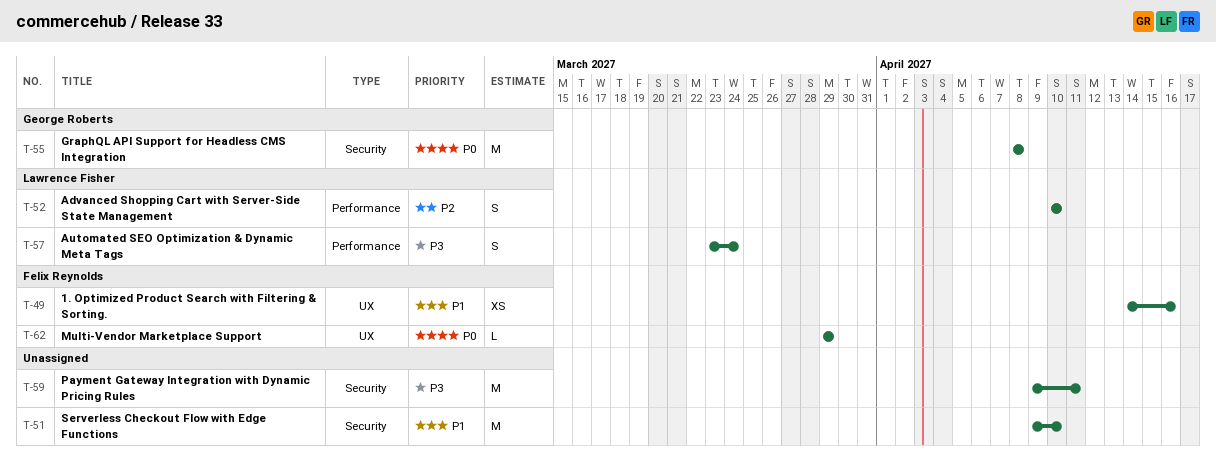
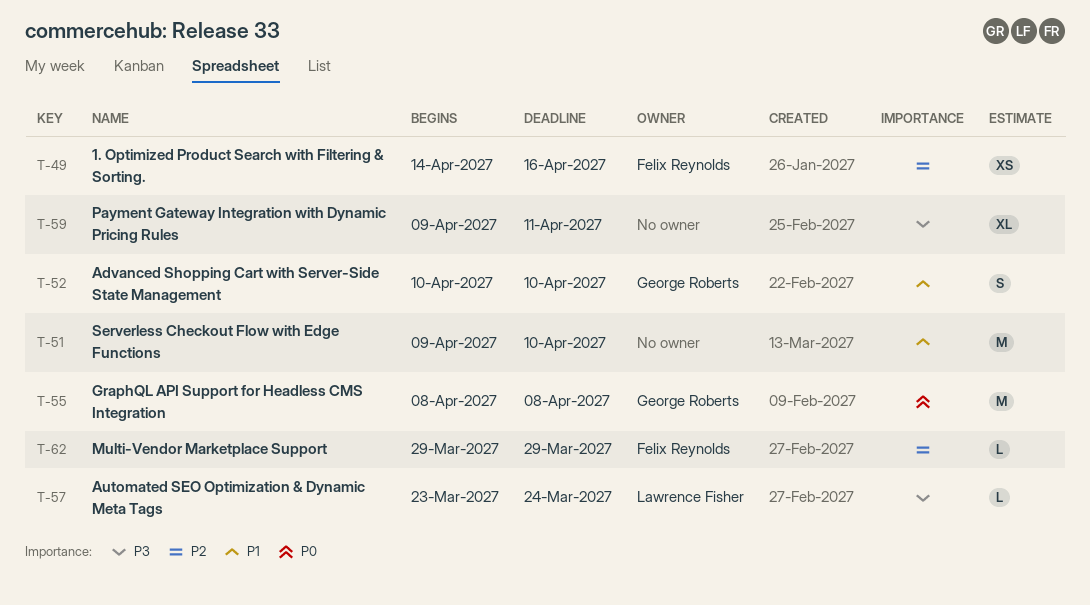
T-49, priority: P1 -> P2
T-52, owner: Lawrence Fisher -> George Roberts
T-52, priority: P2 -> P1
T-57, estimate: S -> L
T-59, estimate: M -> XL
T-62, priority: P0 -> P2

